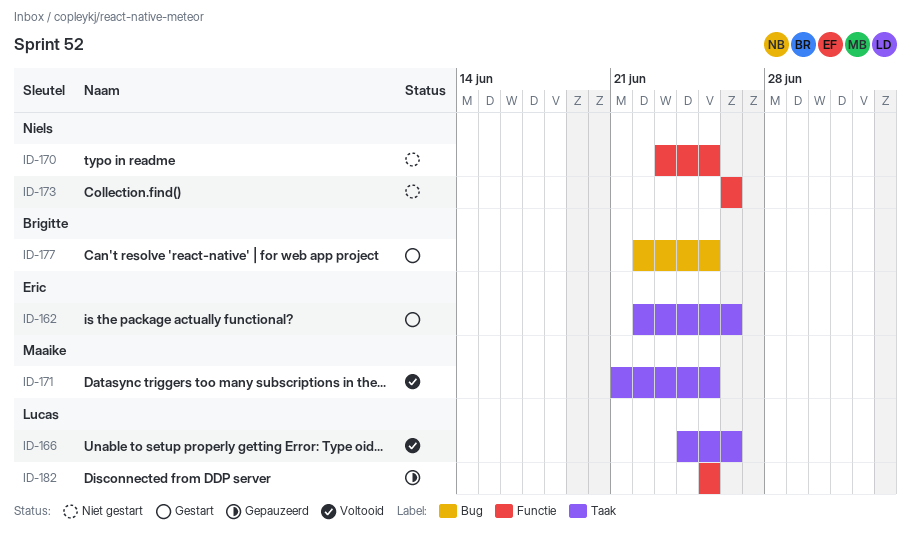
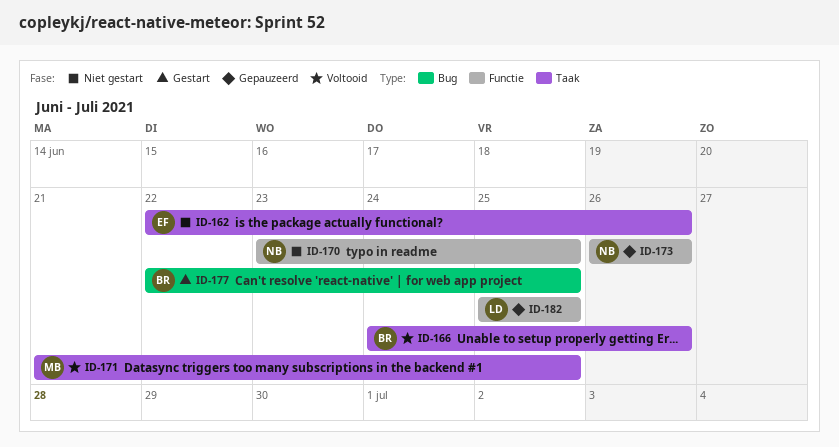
ID-162, status: Gestart -> Niet gestart
ID-166, owner: Lucas -> Brigitte
ID-173, status: Niet gestart -> Gepauzeerd

